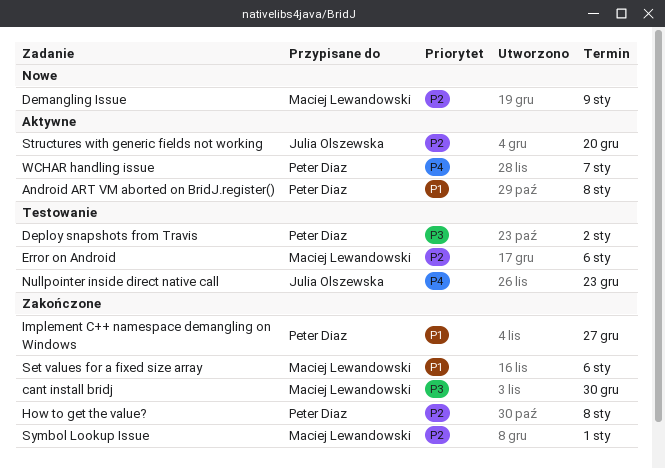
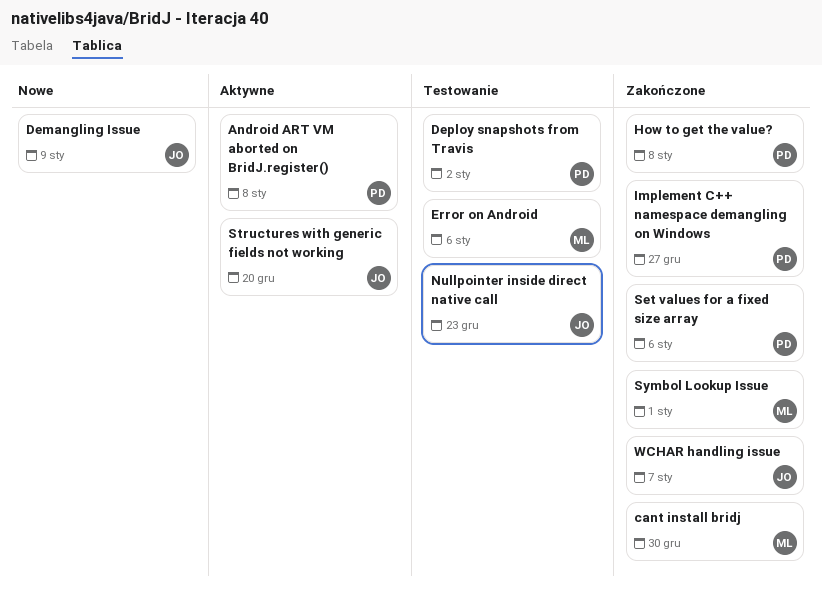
Demangling Issue, owner: Maciej Lewandowski -> Julia Olszewska
Set values for a fixed size array, owner: Maciej Lewandowski -> Peter Diaz
WCHAR handling issue, status: Aktywne -> Zakończone
WCHAR handling issue, owner: Peter Diaz -> Julia Olszewska

